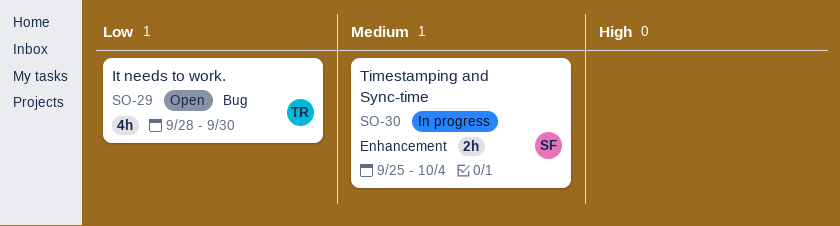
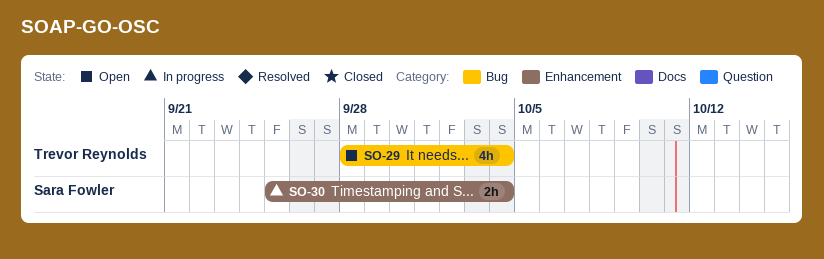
SO-29, due: Sep 30 -> Oct 4

